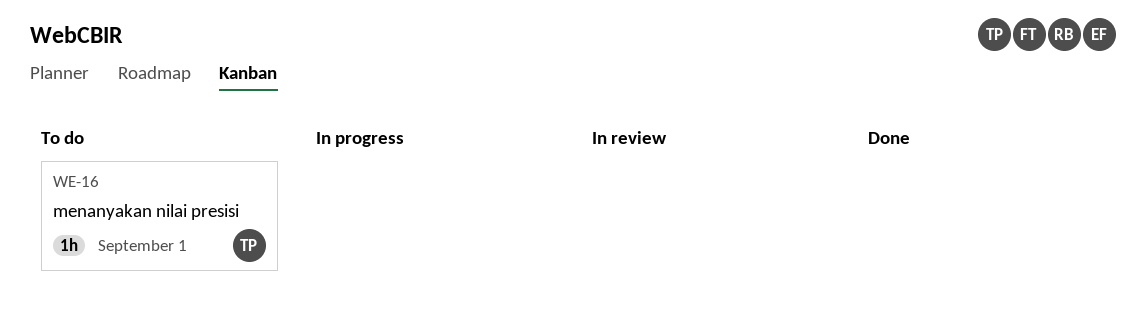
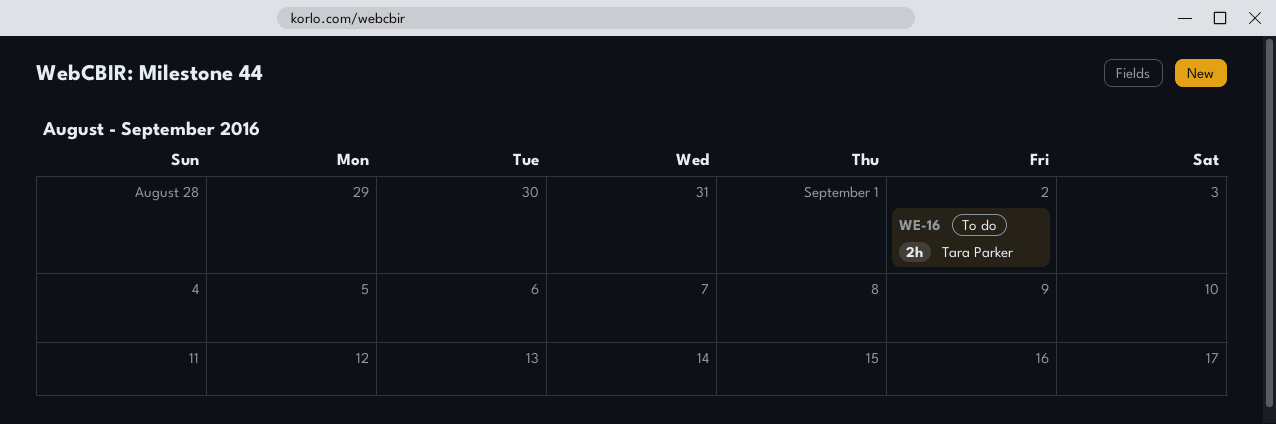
WE-16, estimate: 1h -> 2h
WE-16, due: Sep 1 -> Sep 2

